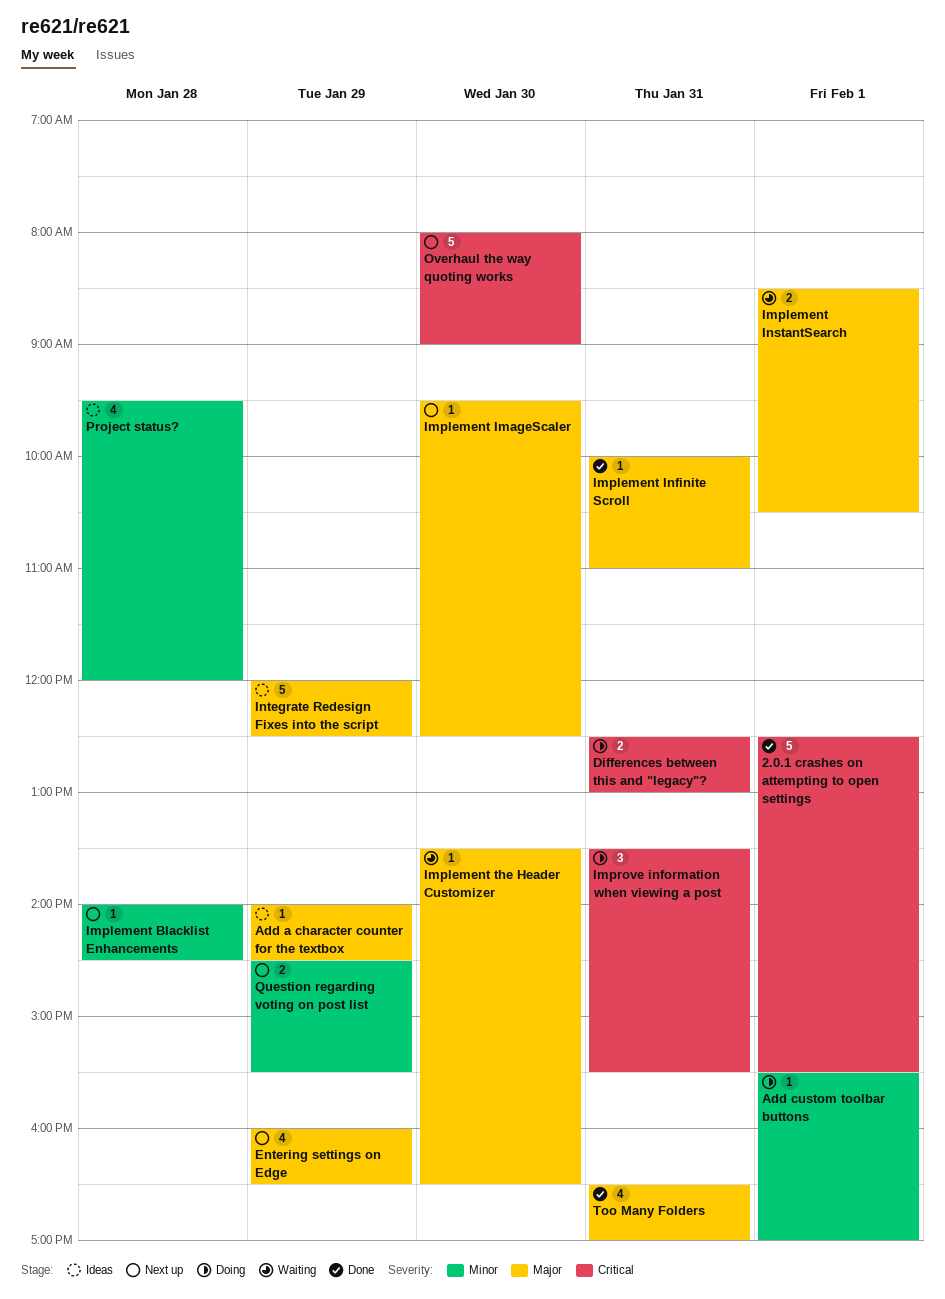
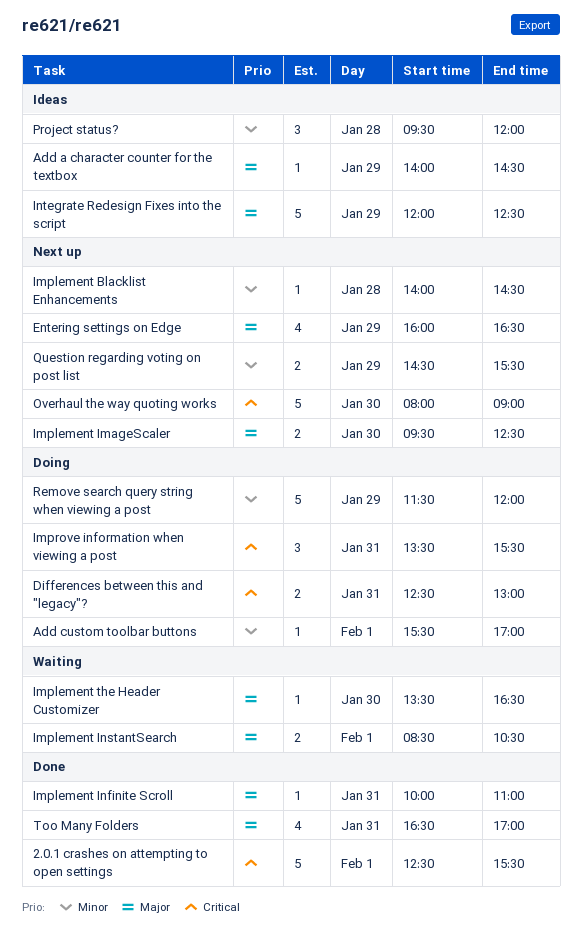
Implement ImageScaler, estimate: 1 -> 2
Project status?, estimate: 4 -> 3
Remove search query string when viewing a post: none -> present

